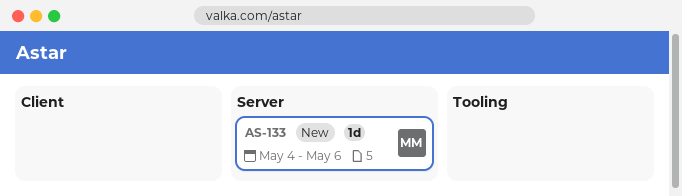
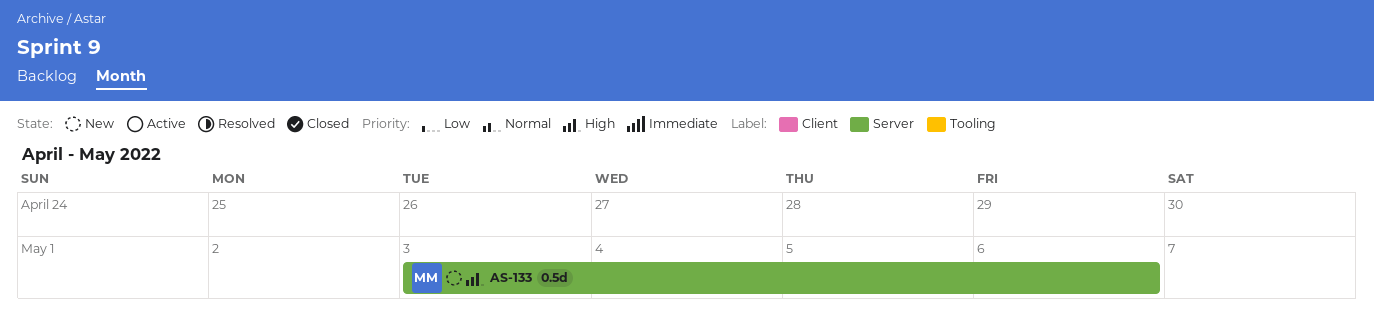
AS-133, estimate: 1d -> 0.5d
AS-133, start: May 4 -> May 3

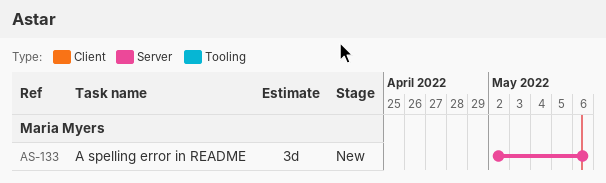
AS-133, estimate: 0.5d -> 3d
AS-133, start: May 3 -> May 2

